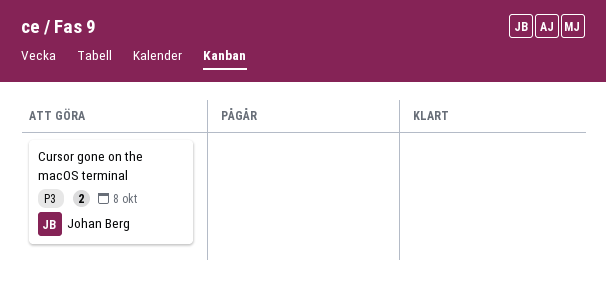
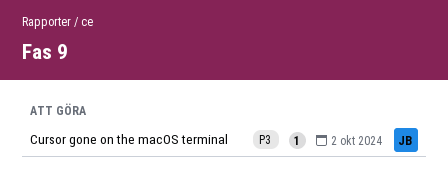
Cursor gone on the macOS terminal, estimate: 2 -> 1
Cursor gone on the macOS terminal, due: Oct 8 -> Oct 2

